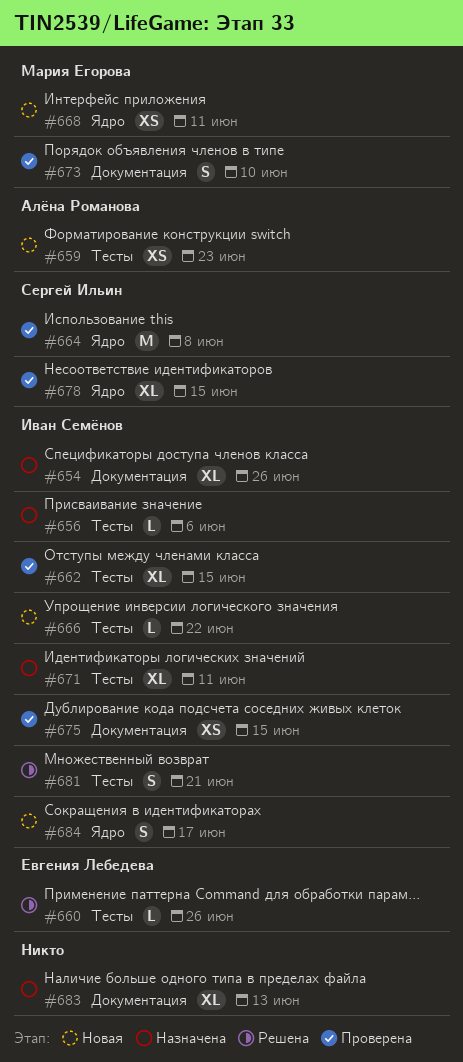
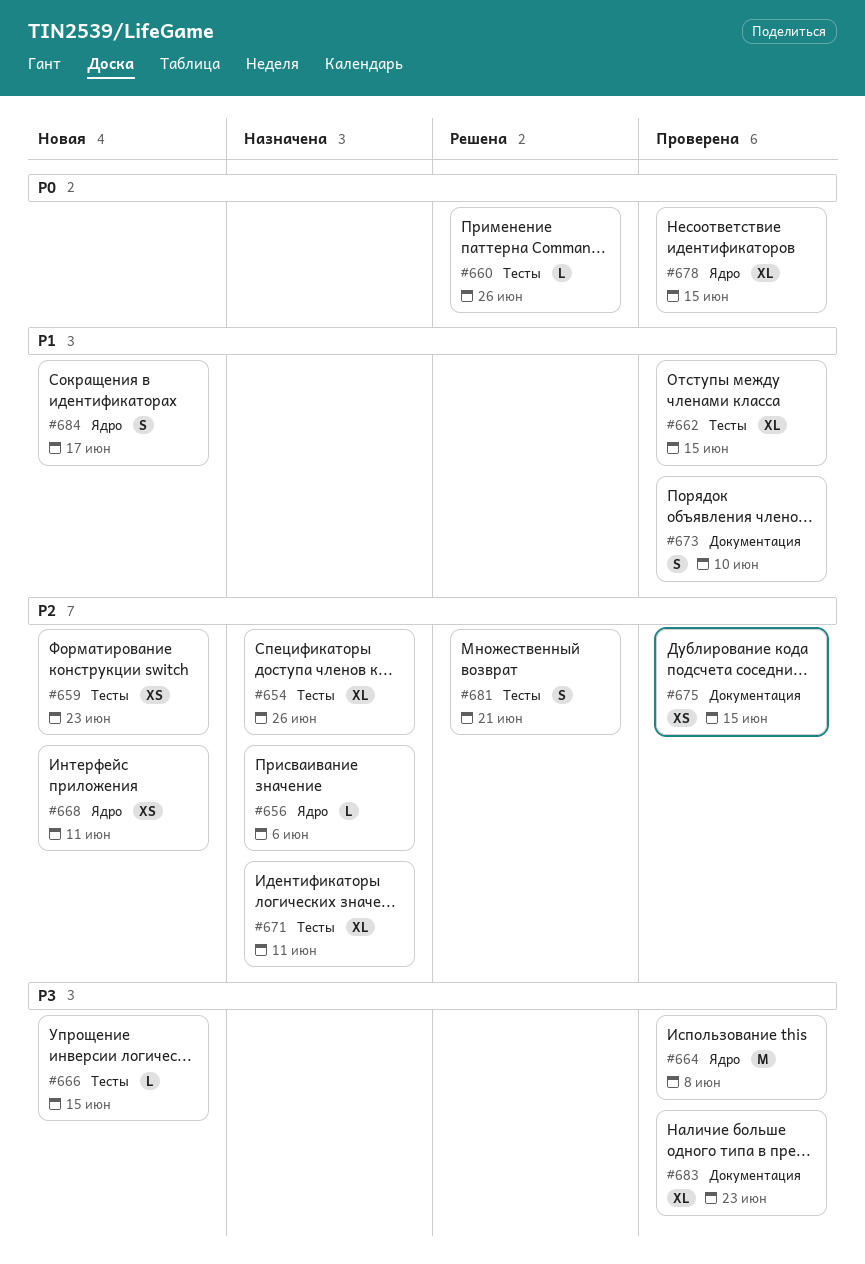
#654, label: Документация -> Тесты
#656, label: Тесты -> Ядро
#666, due: Jun 22 -> Jun 15
#683, status: Назначена -> Проверена
#683, due: Jun 13 -> Jun 23

